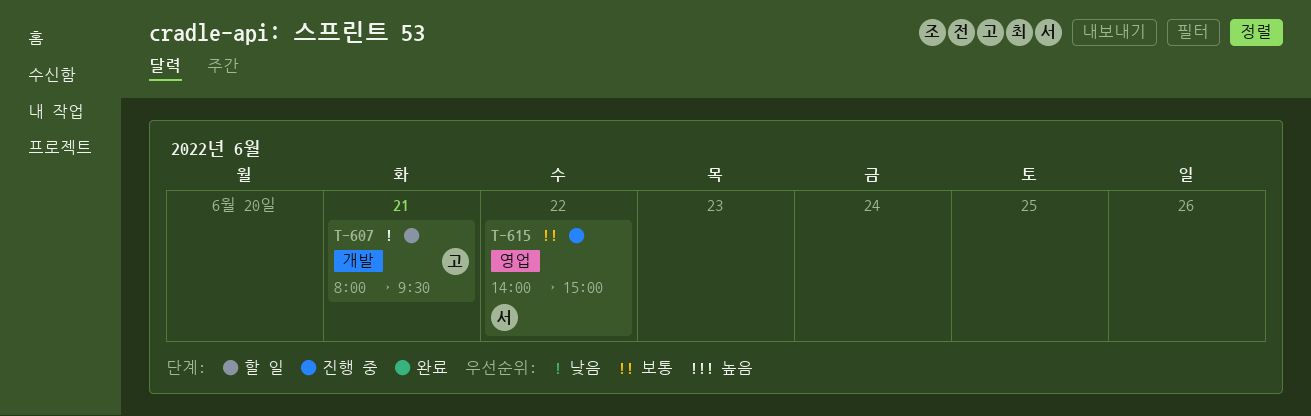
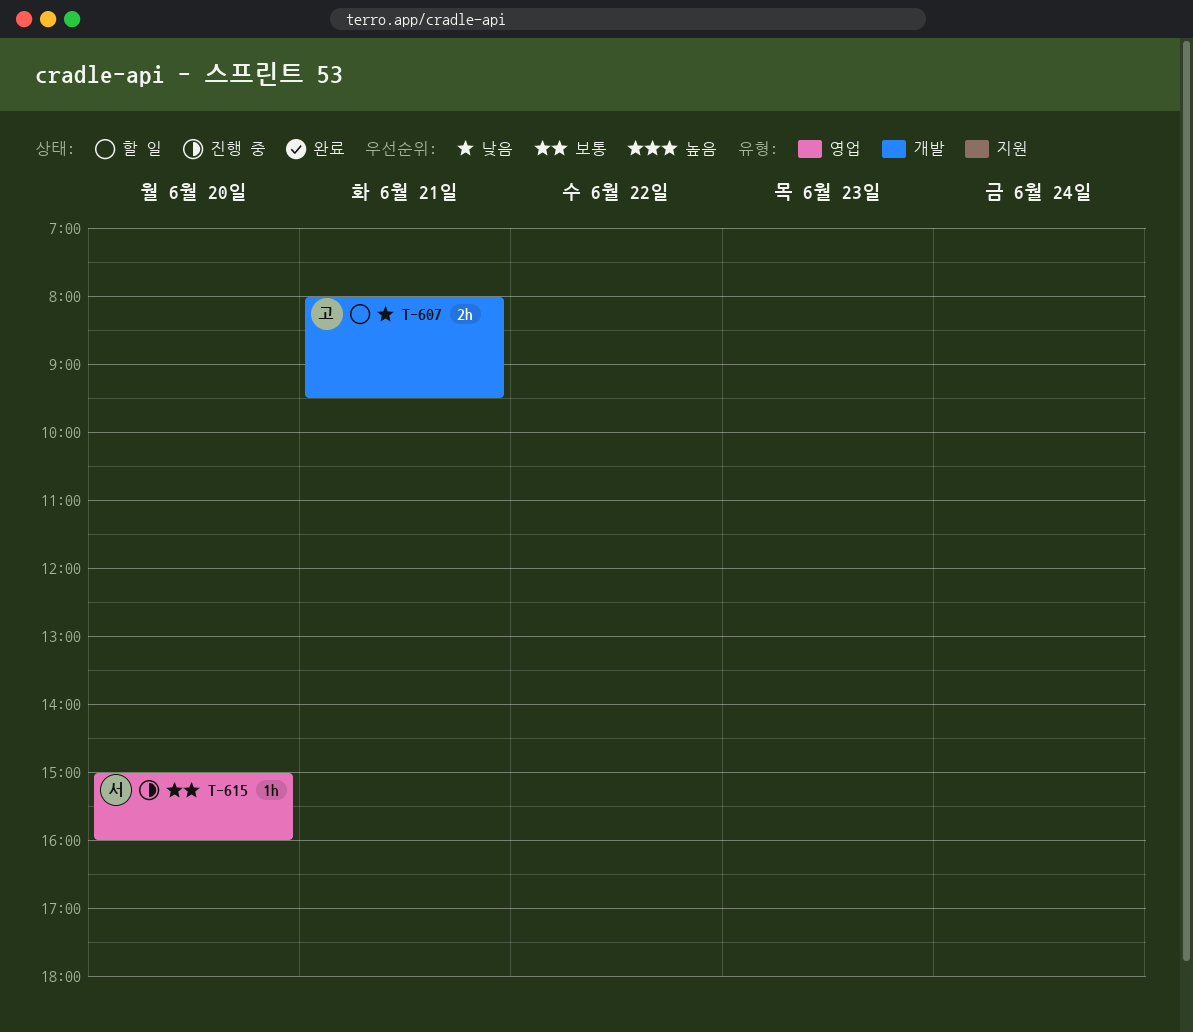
T-615, day: Jun 22 -> Jun 20
T-615, begins: 14:00 -> 15:00
T-615, ends: 15:00 -> 16:00

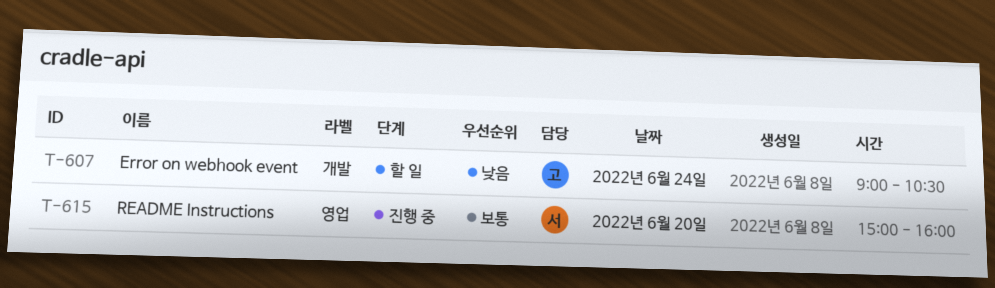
T-607, day: Jun 21 -> Jun 24
T-607, begins: 08:00 -> 09:00
T-607, ends: 09:30 -> 10:30

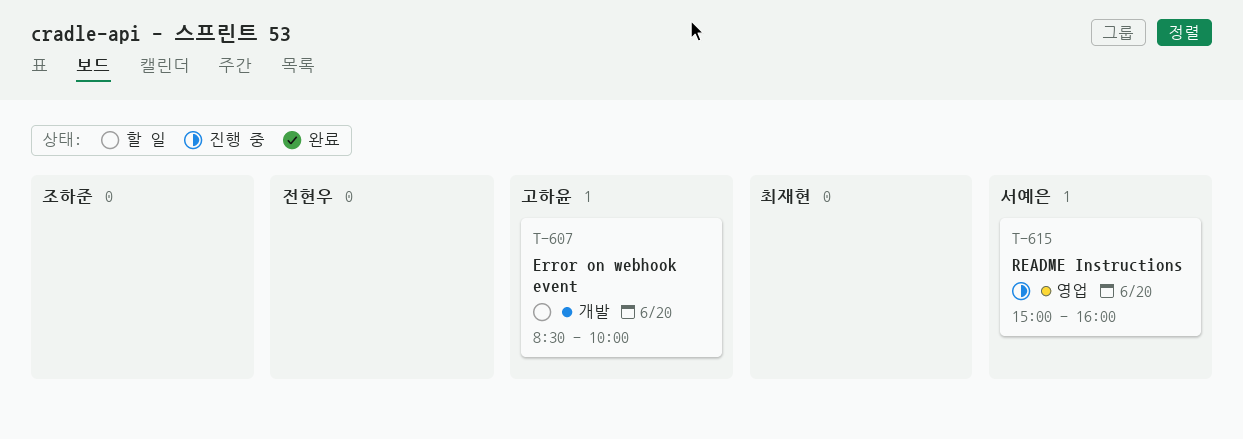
T-607, day: Jun 24 -> Jun 20
T-607, begins: 09:00 -> 08:30
T-607, ends: 10:30 -> 10:00

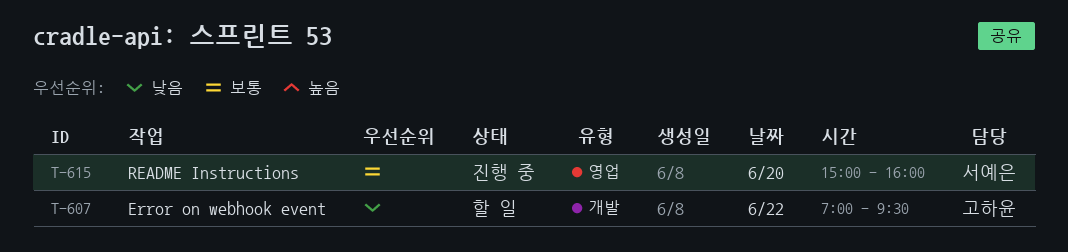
T-607, day: Jun 20 -> Jun 22
T-607, begins: 08:30 -> 07:00
T-607, ends: 10:00 -> 09:30

